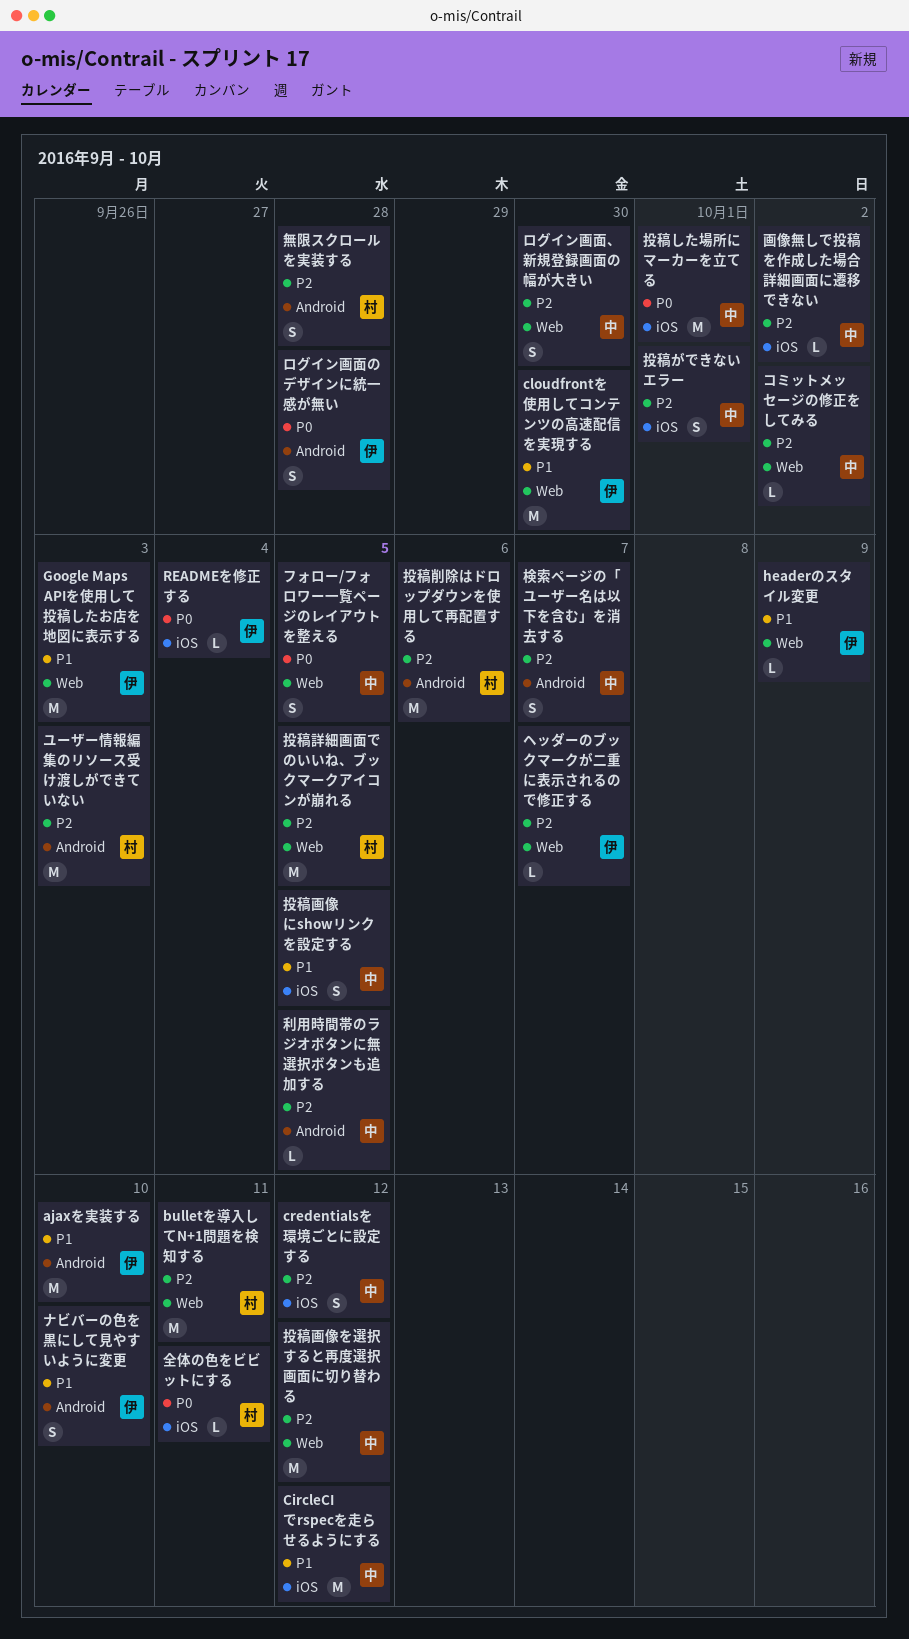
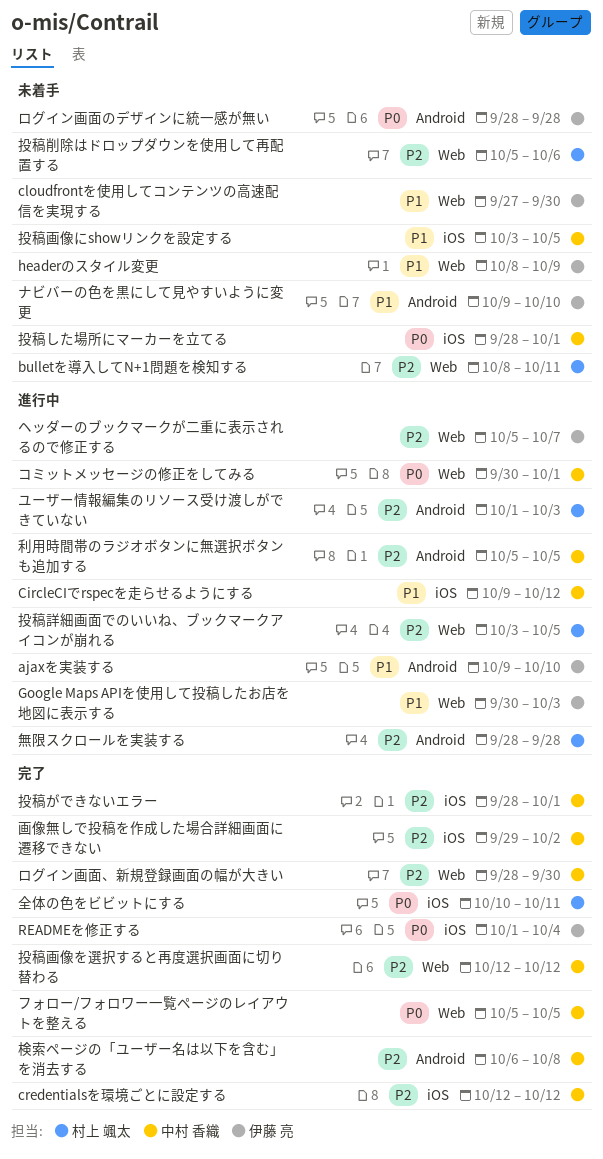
コミットメッセージの修正をしてみる, priority: P2 -> P0
コミットメッセージの修正をしてみる, due: Oct 2 -> Oct 1
投稿削除はドロップダウンを使用して再配置する, label: Android -> Web
検索ページの「ユーザー名は以下を含む」を消去する, due: Oct 7 -> Oct 8

